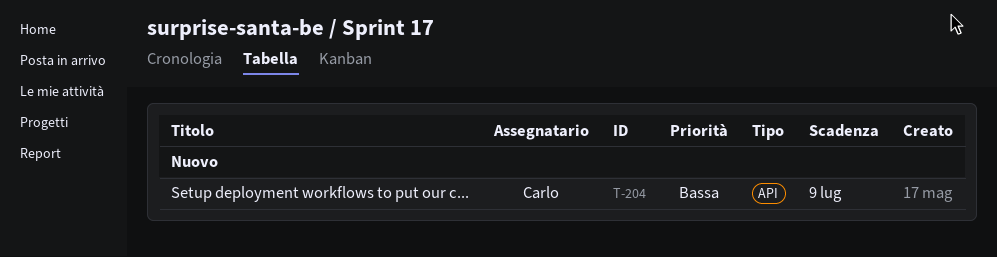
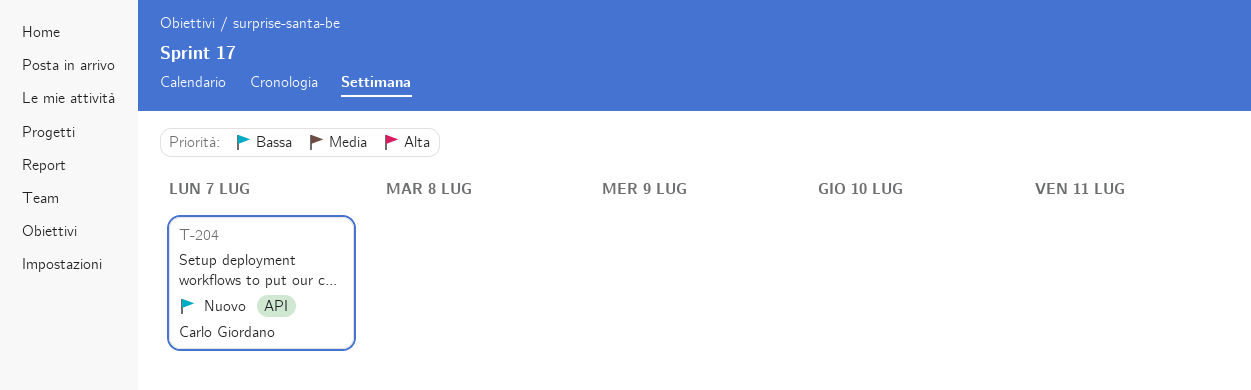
T-204, due: Jul 9 -> Jul 7

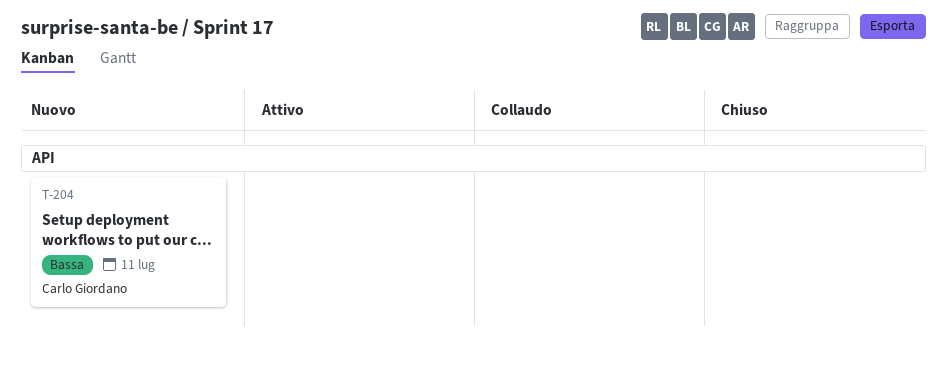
T-204, due: Jul 7 -> Jul 11

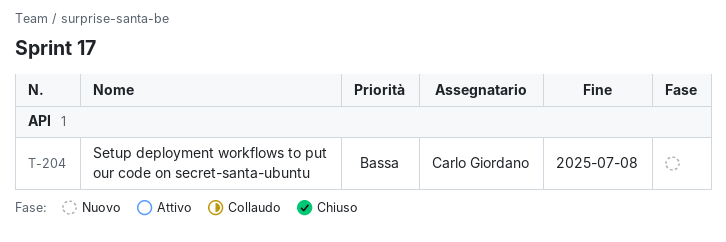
T-204, due: Jul 11 -> Jul 8

